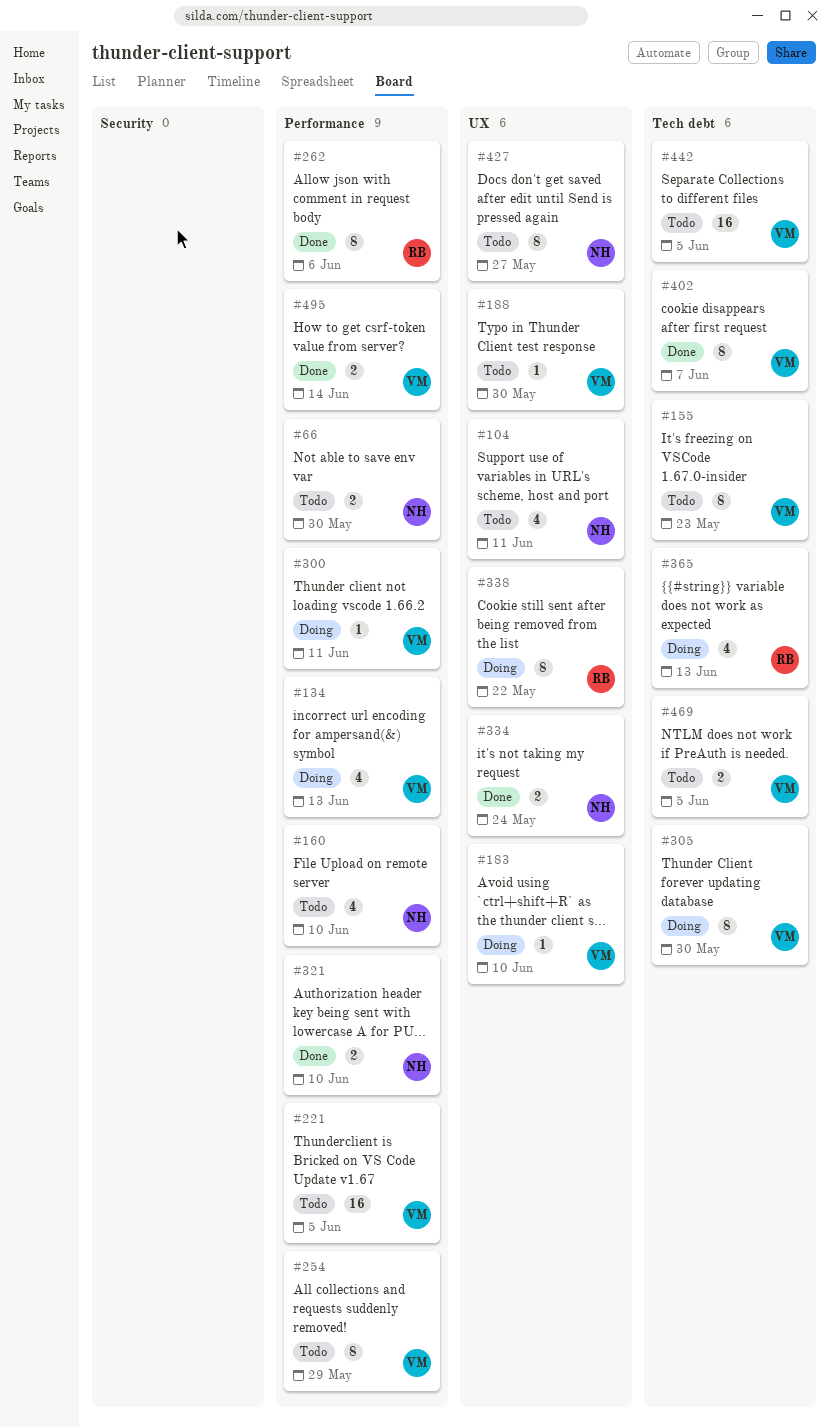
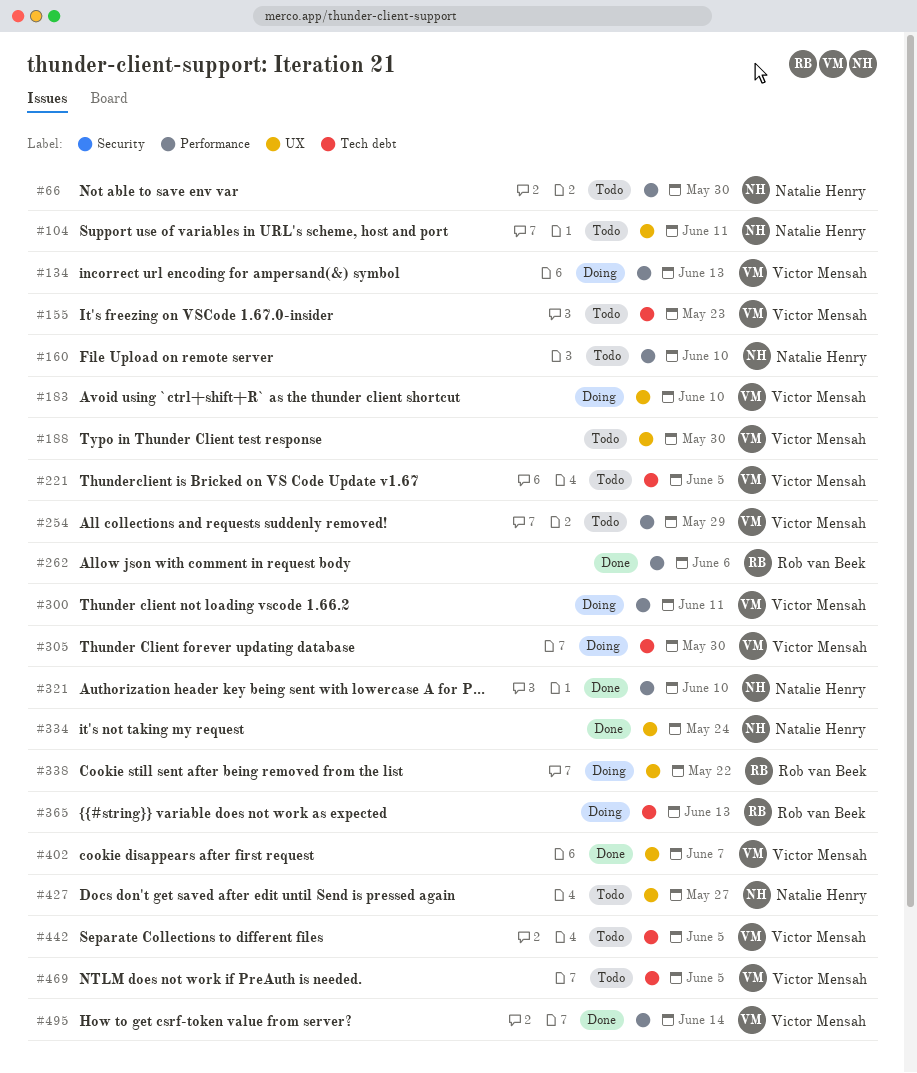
#221, label: Performance -> Tech debt
#402, label: Tech debt -> UX

